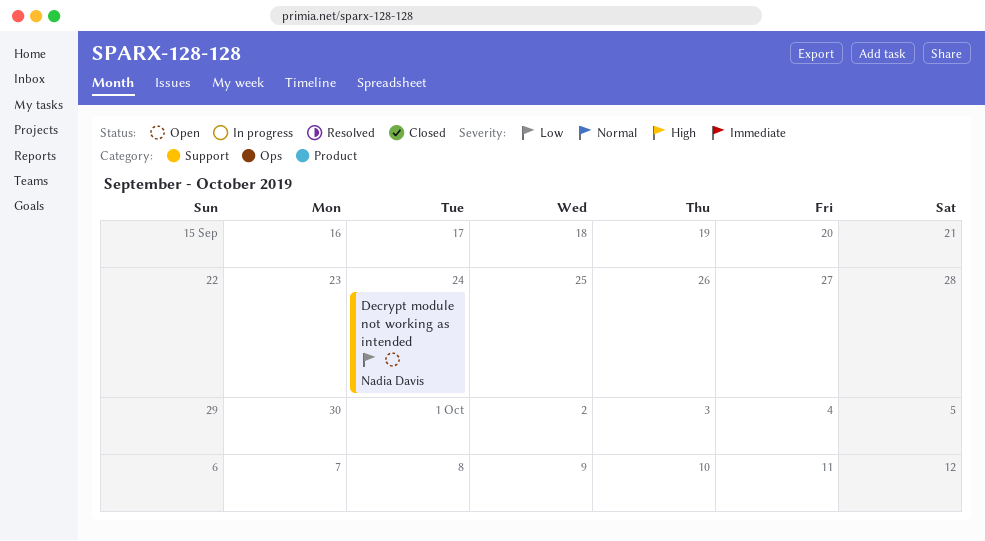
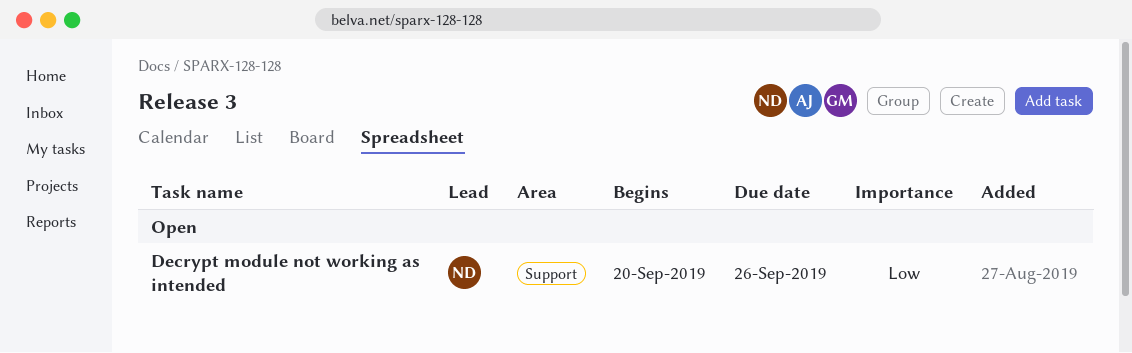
Decrypt module not working as intended, due: Sep 24 -> Sep 26

